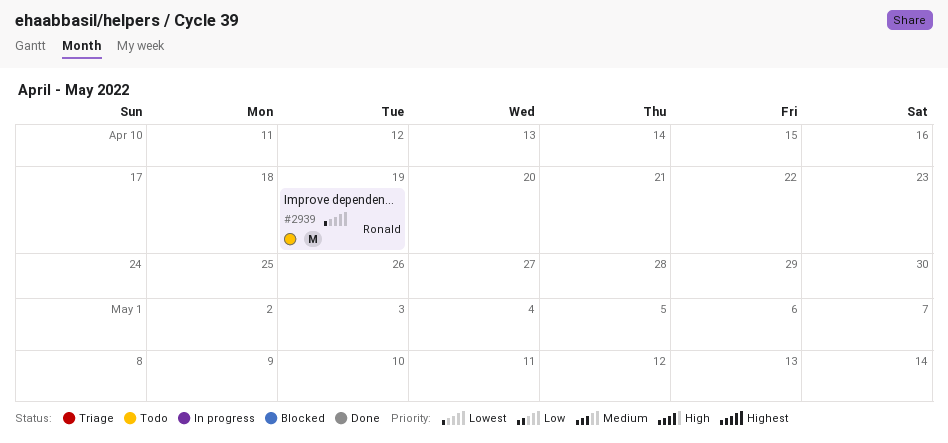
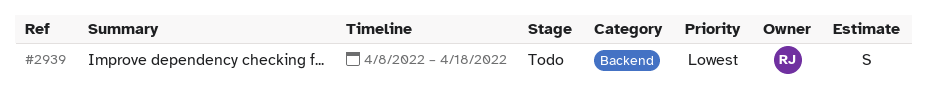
#2939, estimate: M -> S
#2939, due: Apr 19 -> Apr 18

